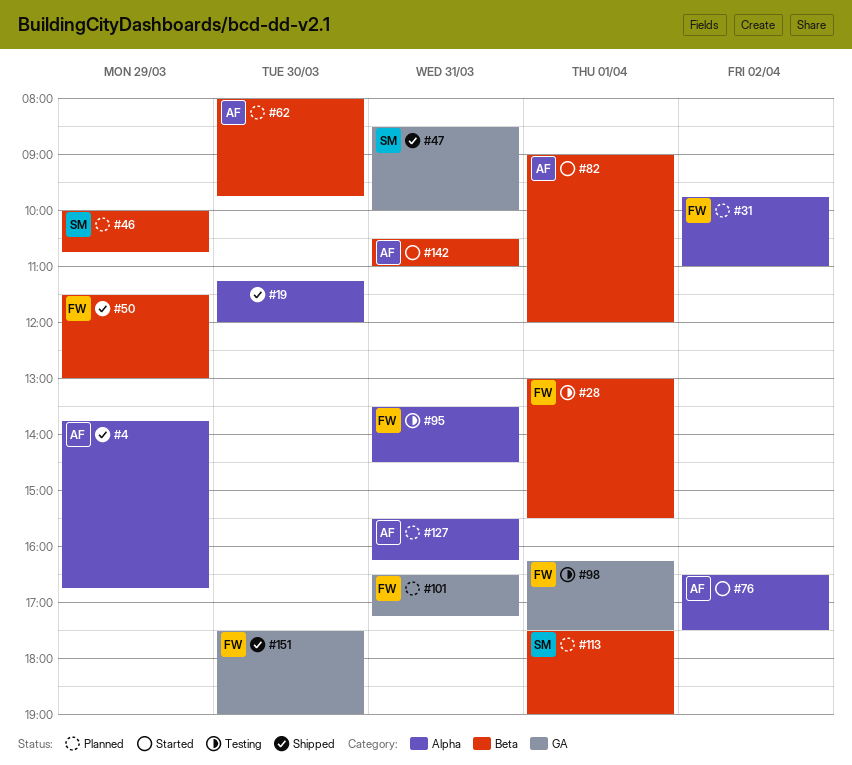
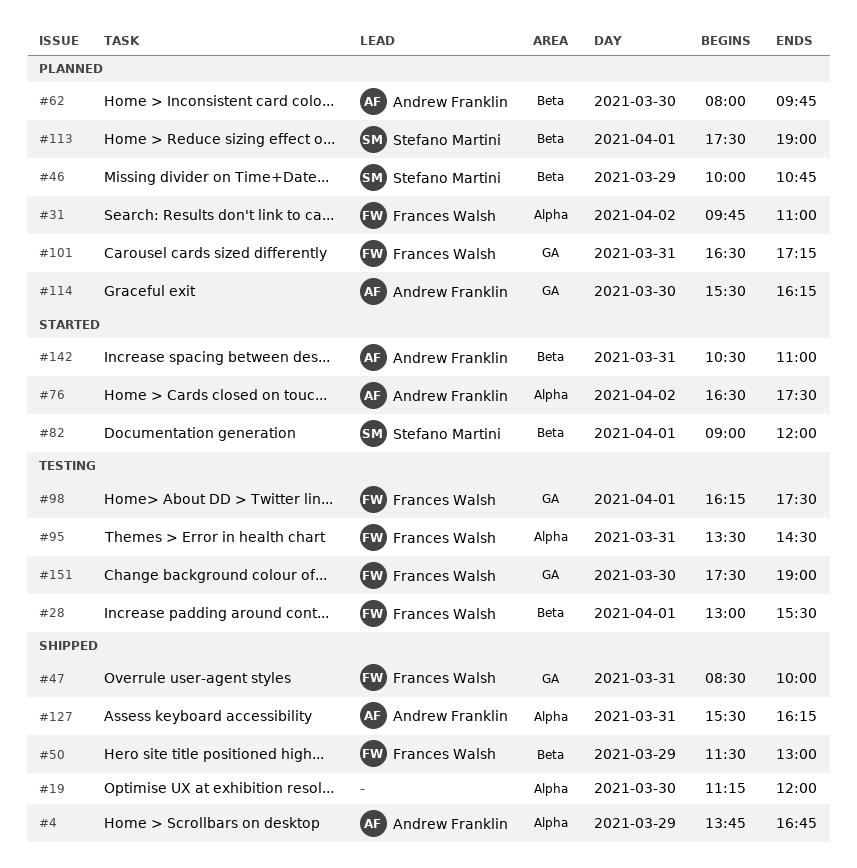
#47, owner: Stefano Martini -> Frances Walsh
#82, owner: Andrew Franklin -> Stefano Martini
#114: none -> present
#127, status: Planned -> Shipped
#151, status: Shipped -> Testing

